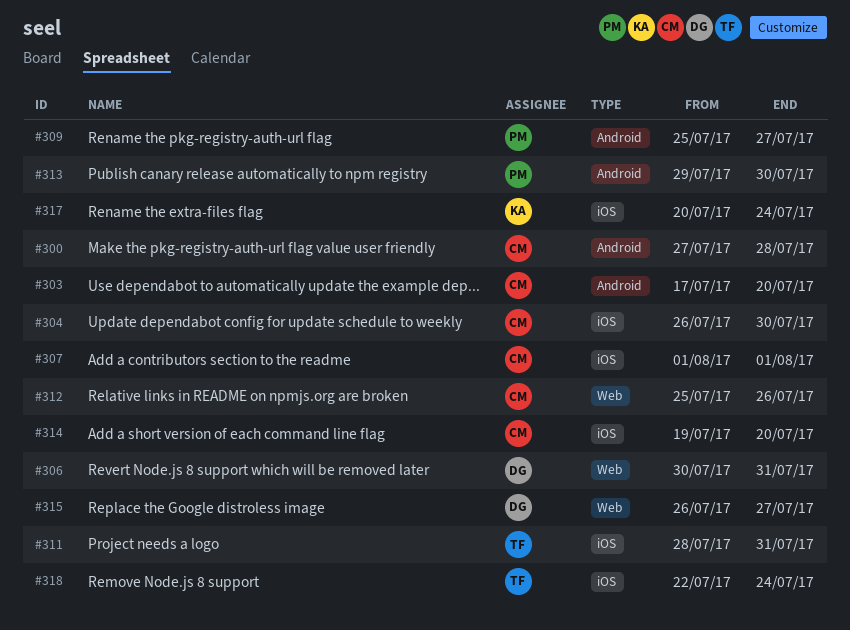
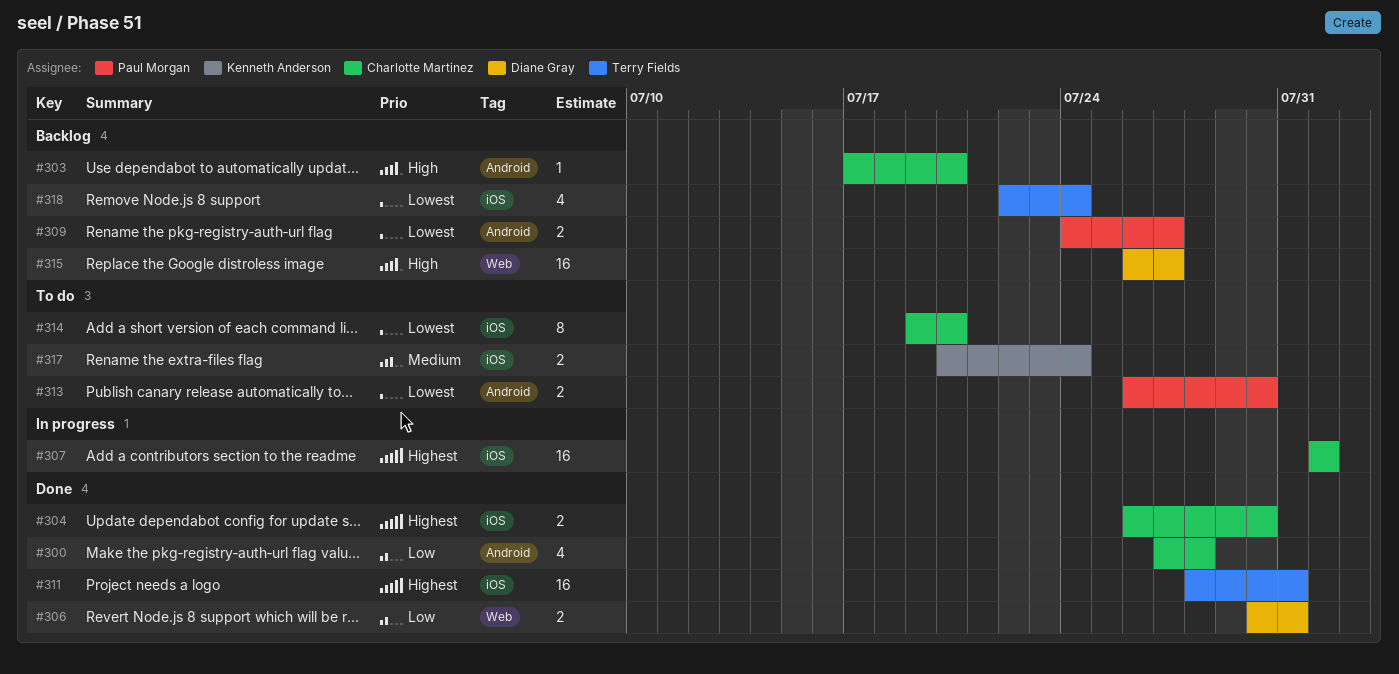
#309, start: Jul 25 -> Jul 24
#312: present -> none
#313, start: Jul 29 -> Jul 26

